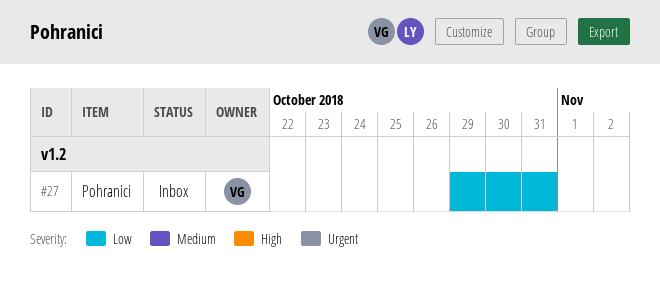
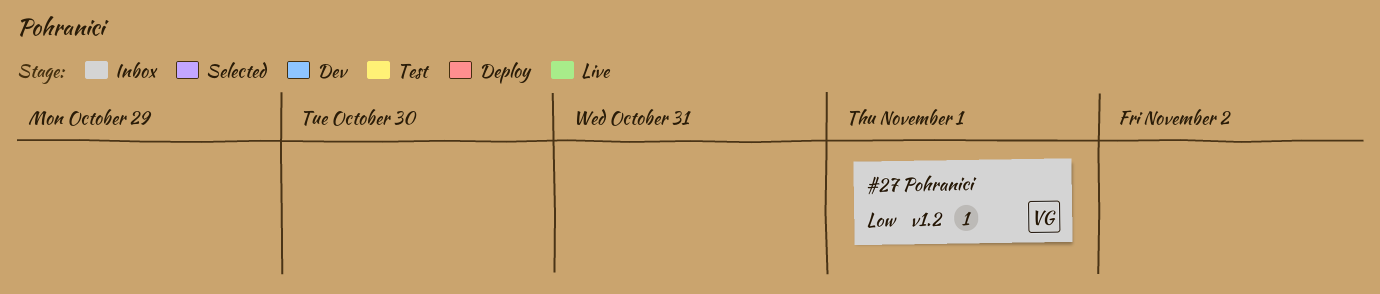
#27, due: Oct 31 -> Nov 1

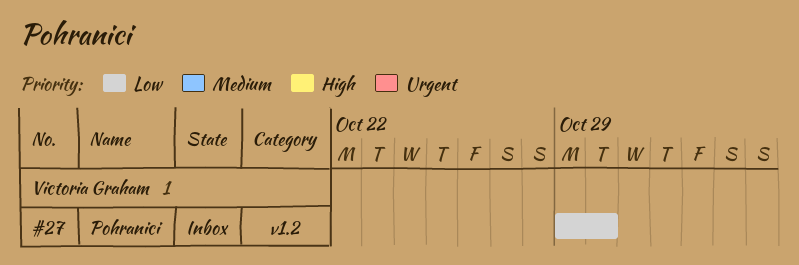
#27, due: Nov 1 -> Oct 30

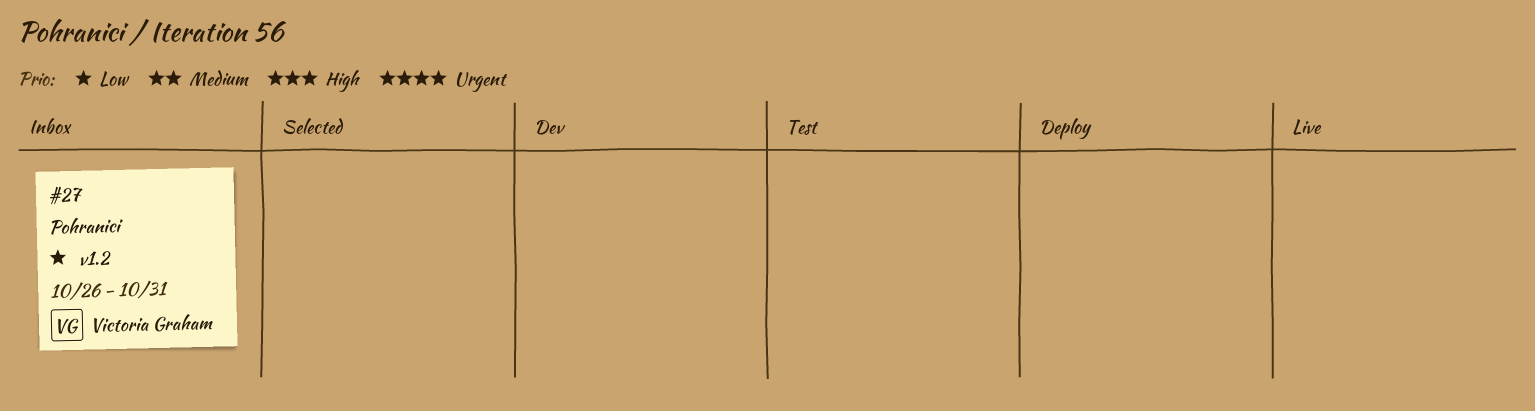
#27, start: Oct 29 -> Oct 26
#27, due: Oct 30 -> Oct 31

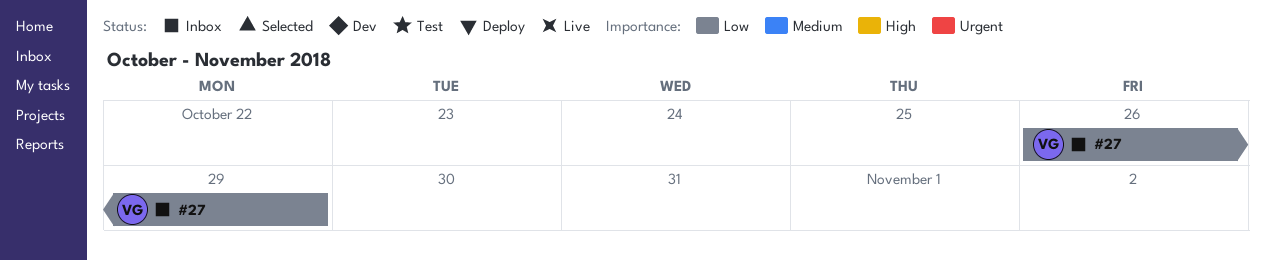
#27, due: Oct 31 -> Oct 29

